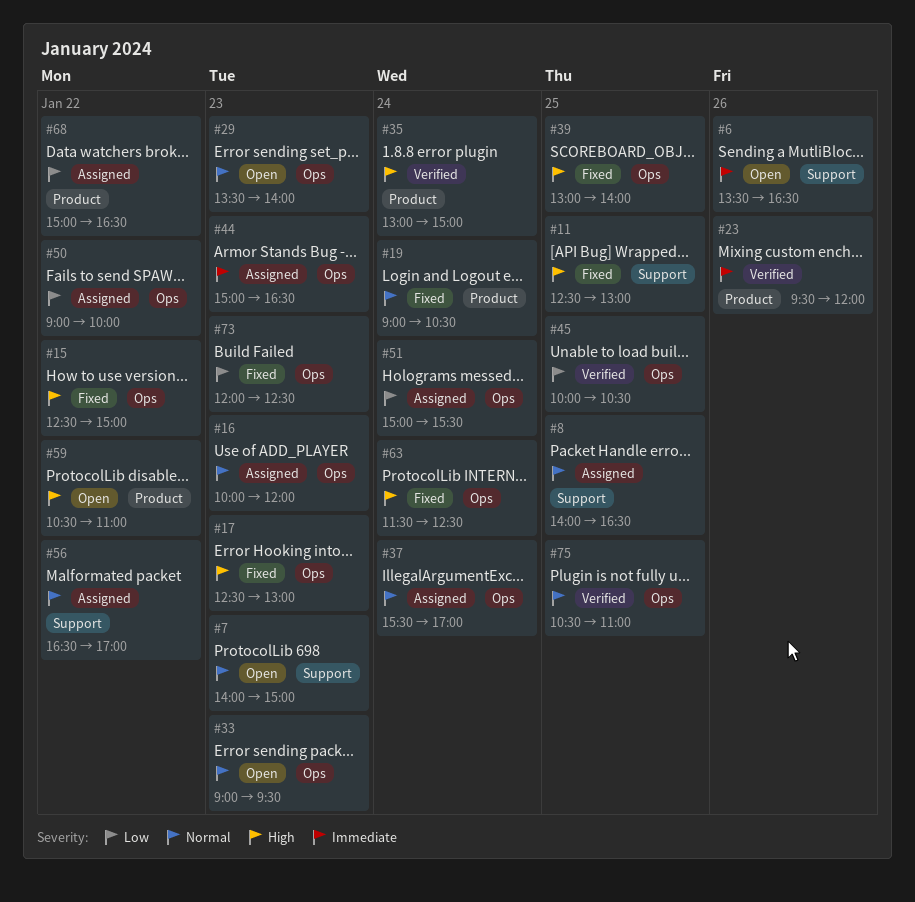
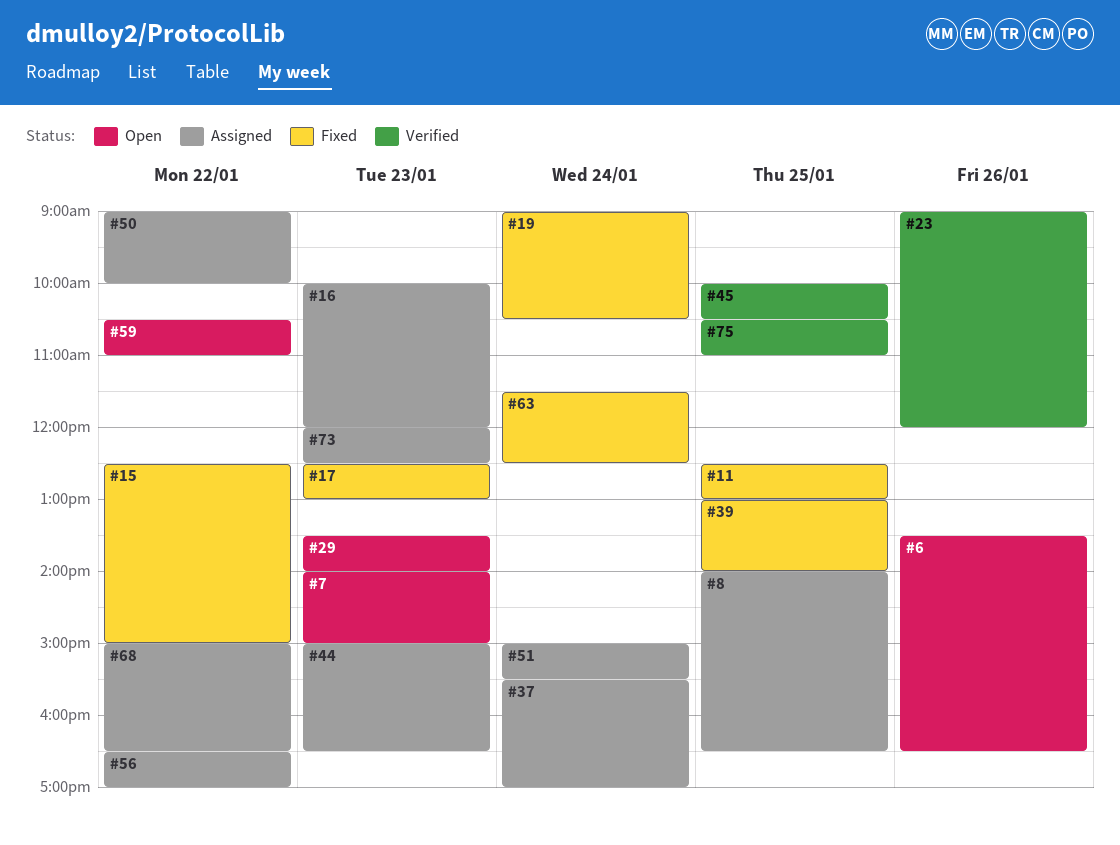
#23, begins: 09:30 -> 09:00
#33: present -> none
#35: present -> none
#73, status: Fixed -> Assigned

